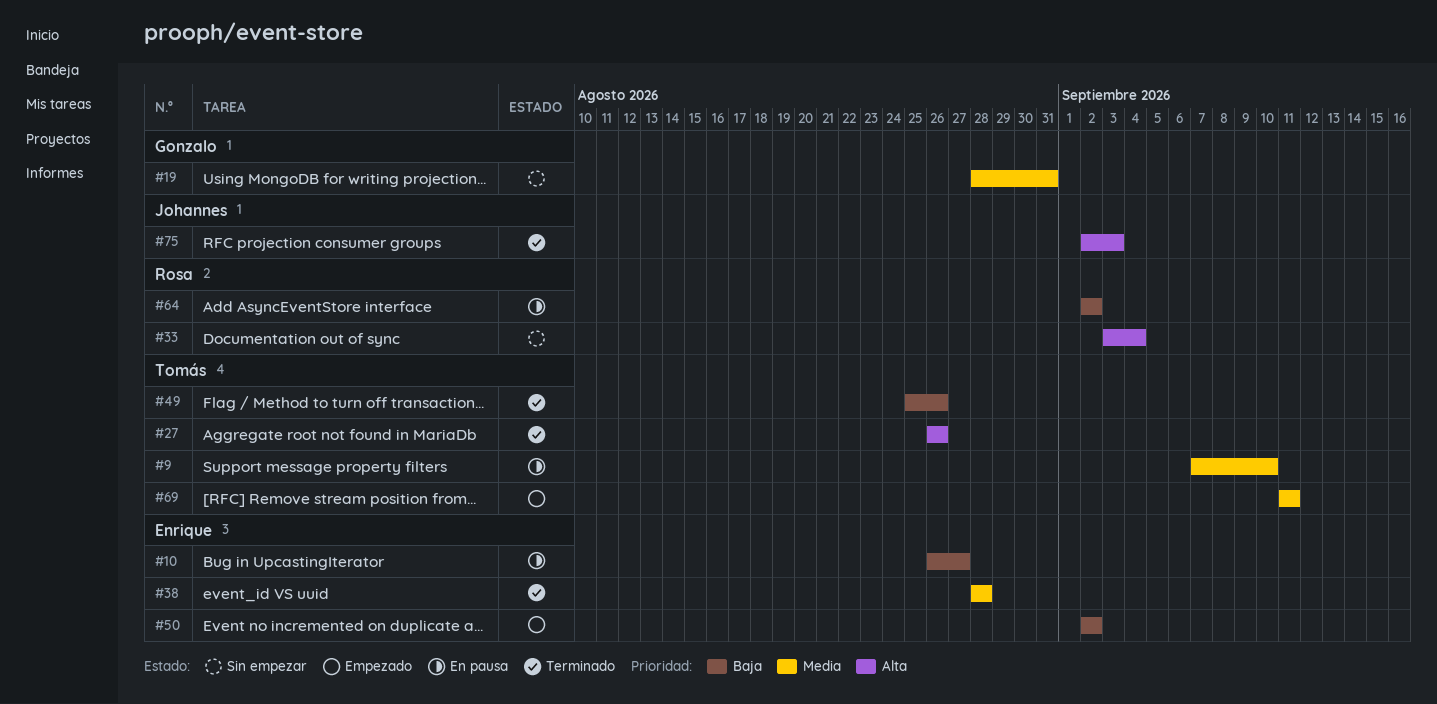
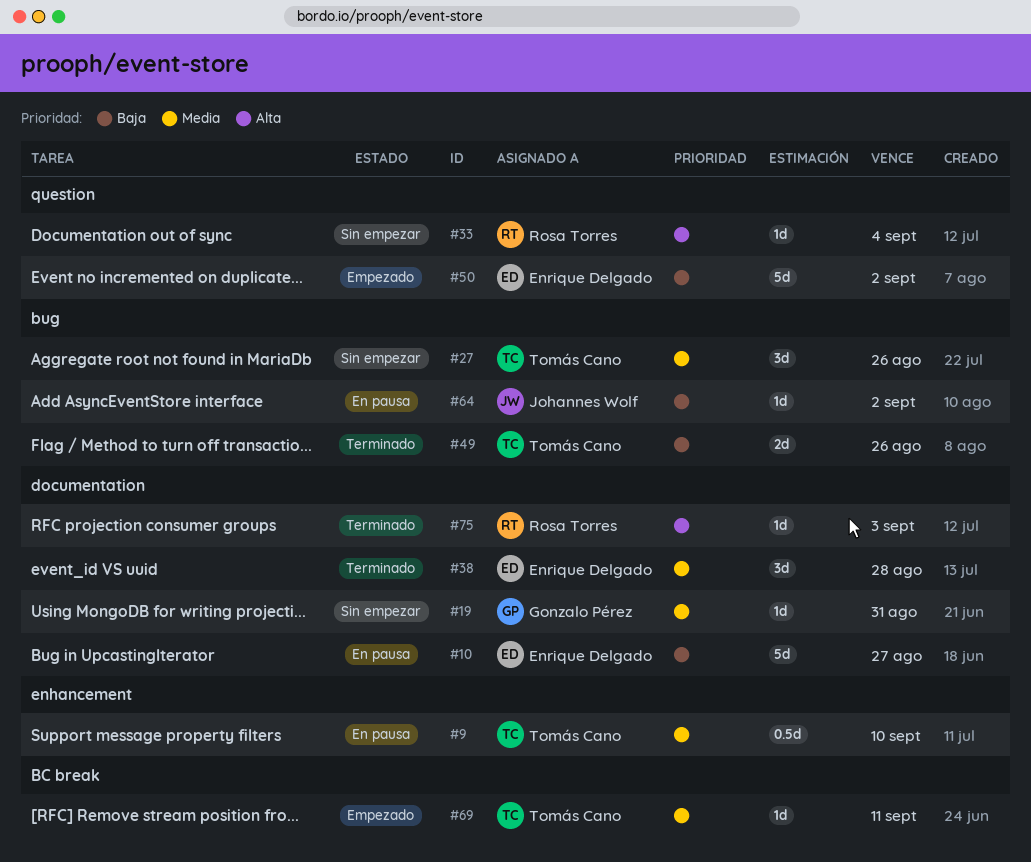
#27, status: Terminado -> Sin empezar
#27, priority: Alta -> Media
#64, owner: Rosa Torres -> Johannes Wolf
#75, owner: Johannes Wolf -> Rosa Torres

